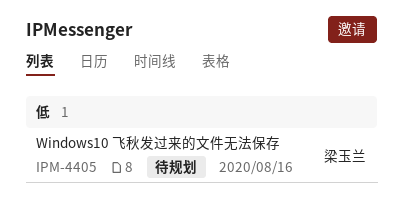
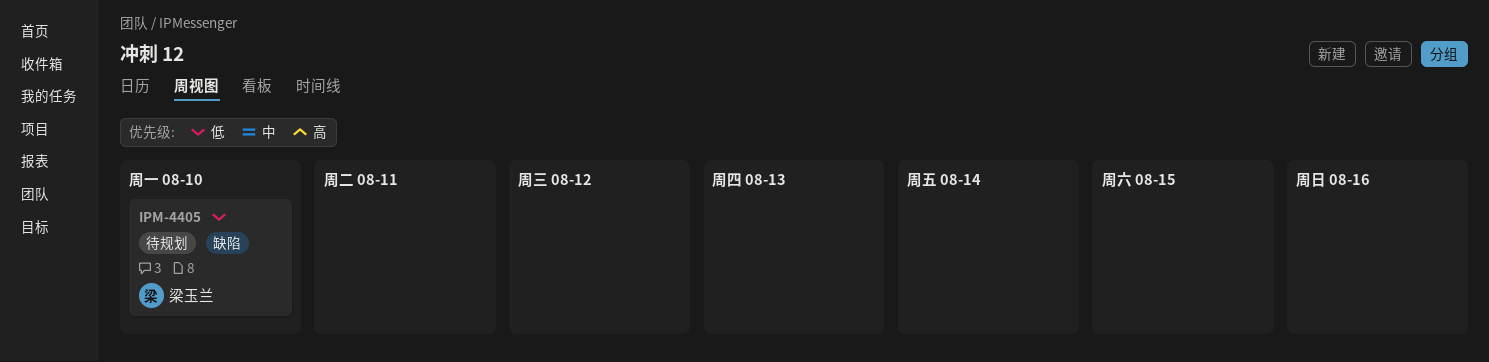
IPM-4405, due: Aug 16 -> Aug 10

